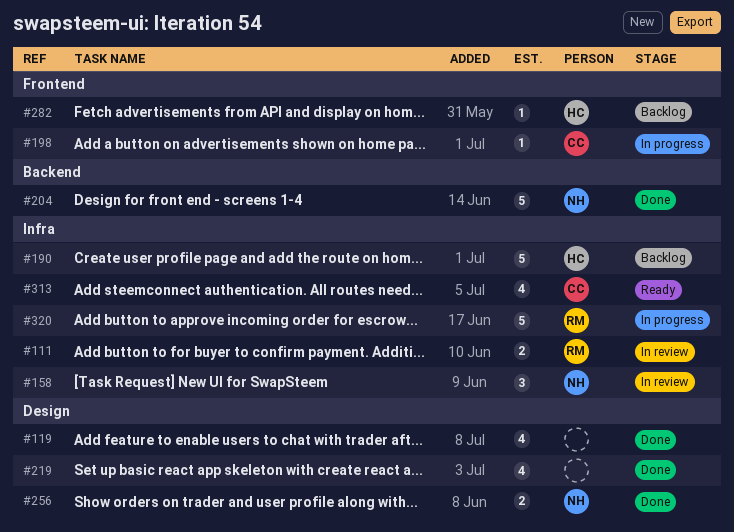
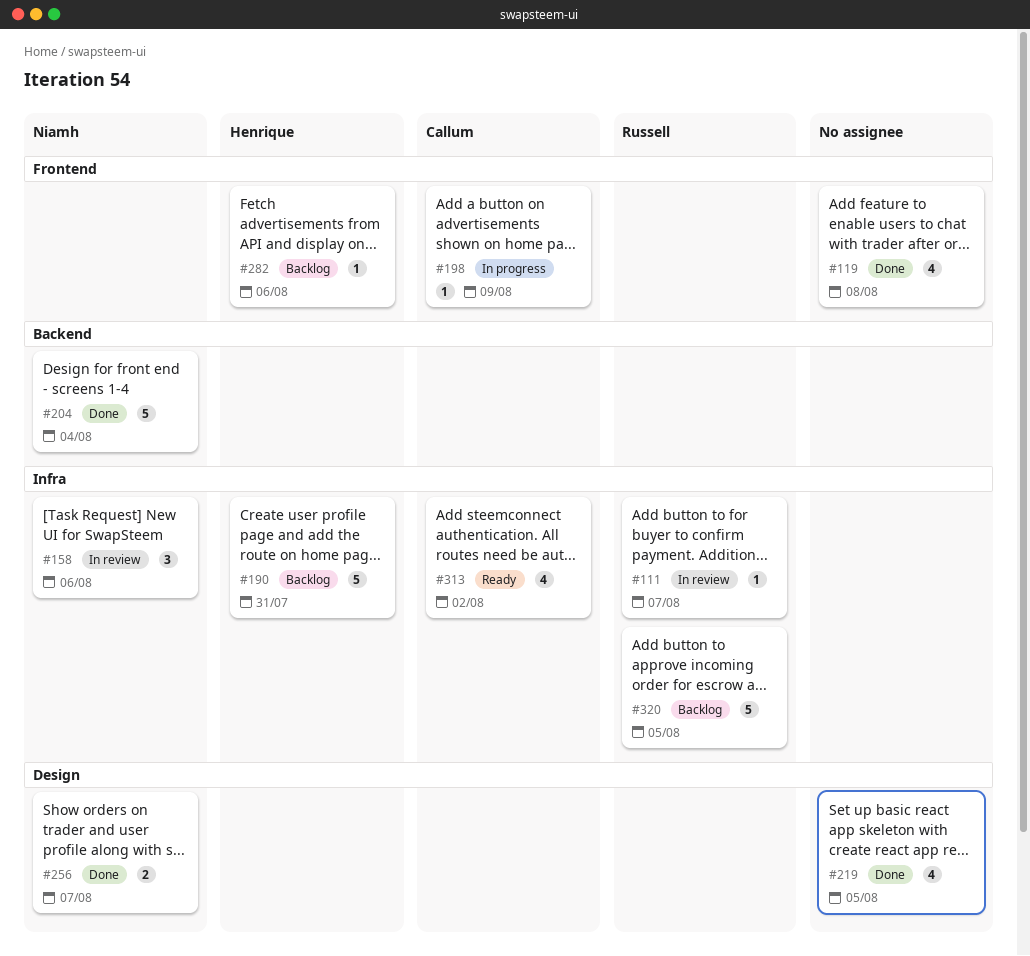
#111, estimate: 2 -> 1
#119, label: Design -> Frontend
#320, status: In progress -> Backlog

